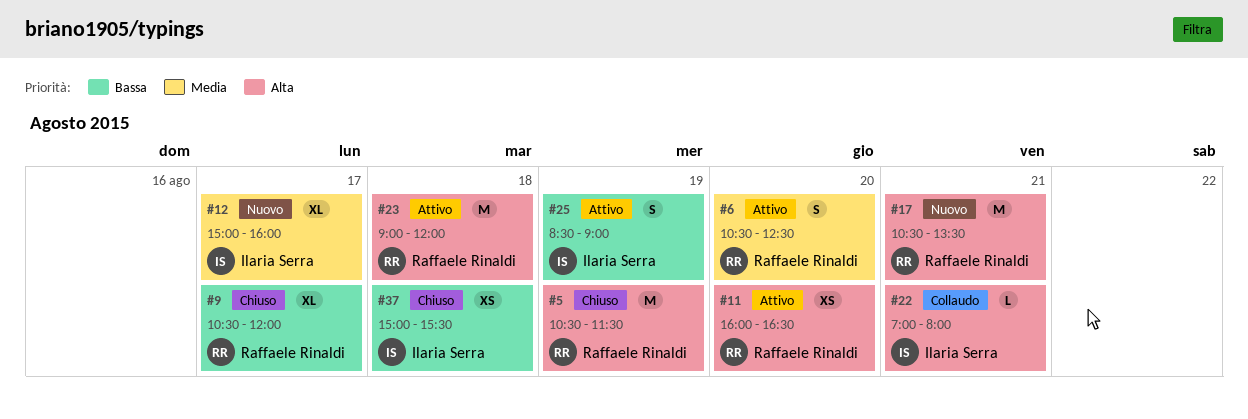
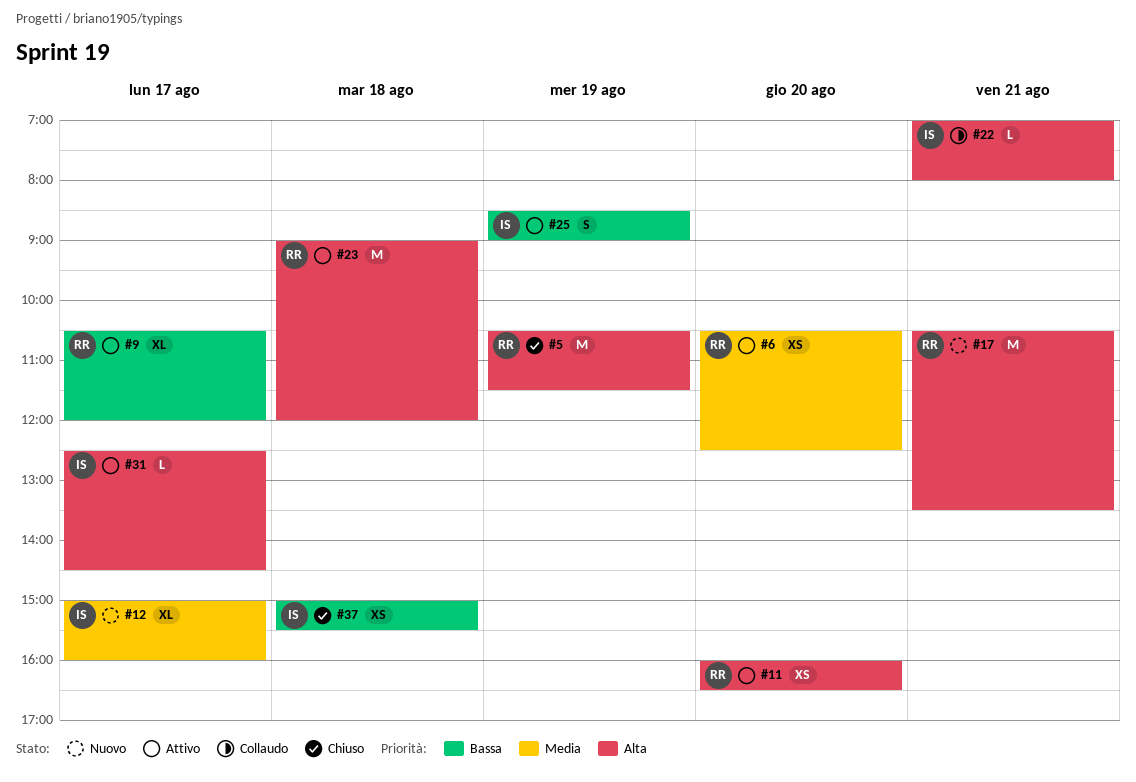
#6, estimate: S -> XS
#9, status: Chiuso -> Attivo
#31: none -> present

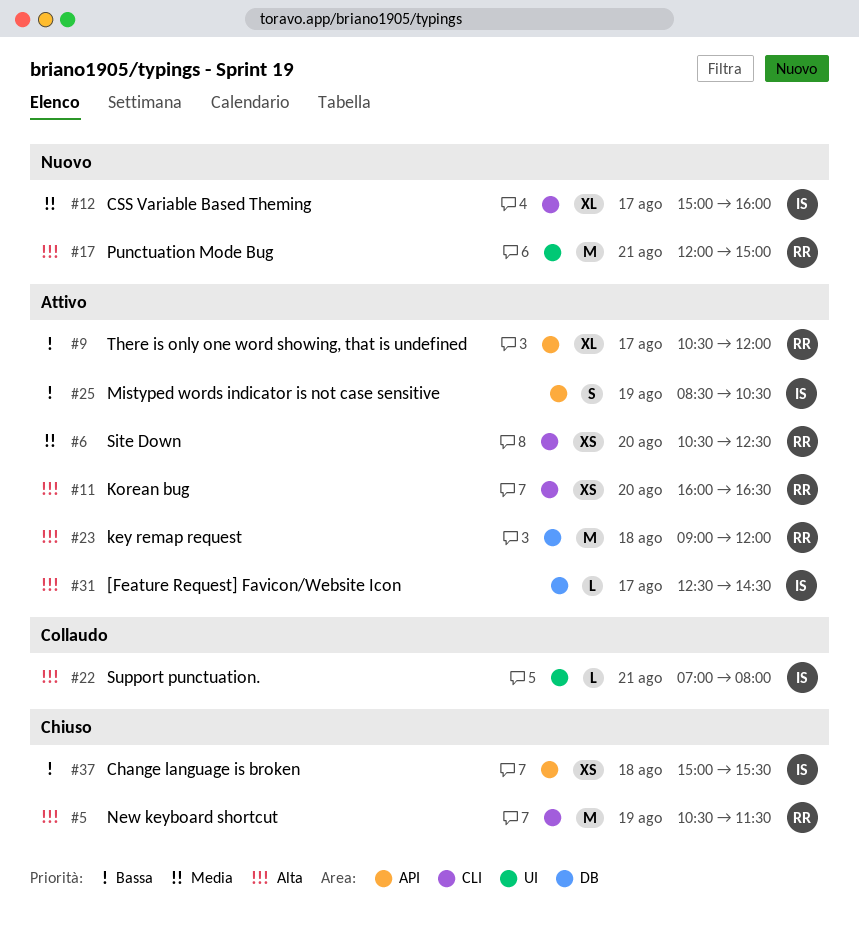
#17, begins: 10:30 -> 12:00
#17, ends: 13:30 -> 15:00
#25, ends: 09:00 -> 10:30

